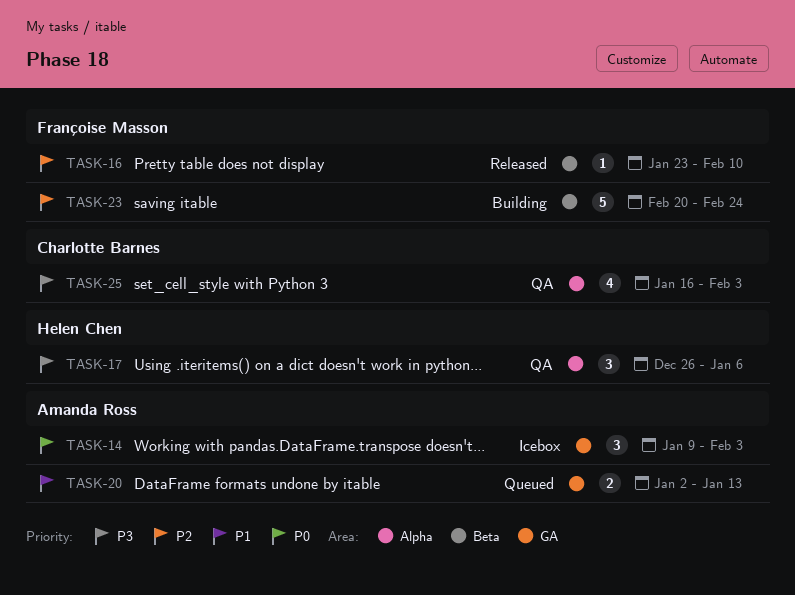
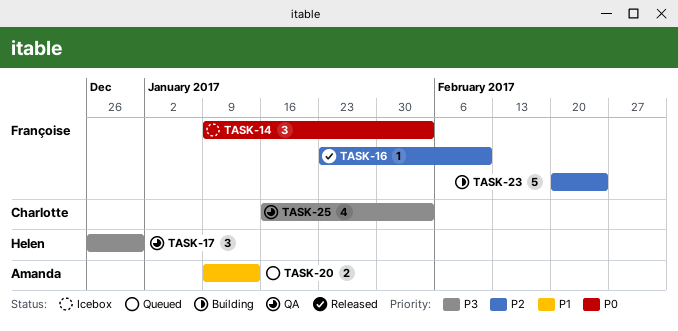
TASK-14, owner: Amanda Ross -> Françoise Masson
TASK-17, due: Jan 6 -> Dec 30
TASK-20, start: Jan 2 -> Jan 9

